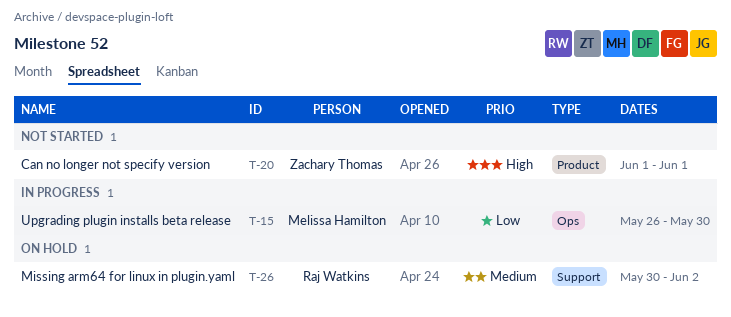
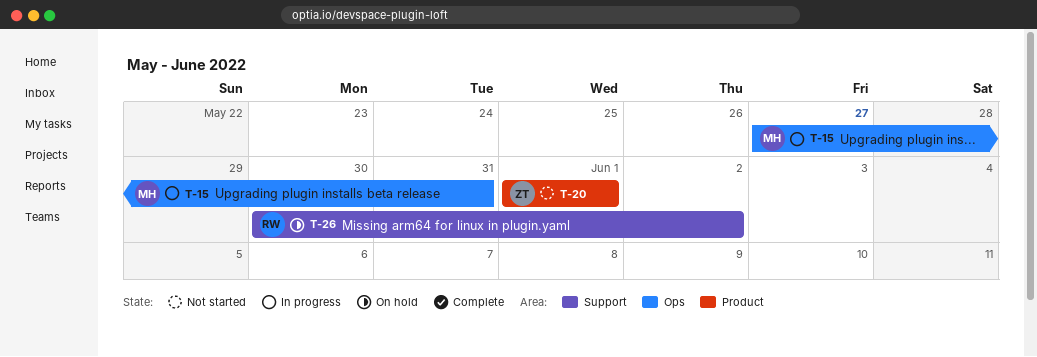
T-15, start: May 26 -> May 27
T-15, due: May 30 -> May 31

